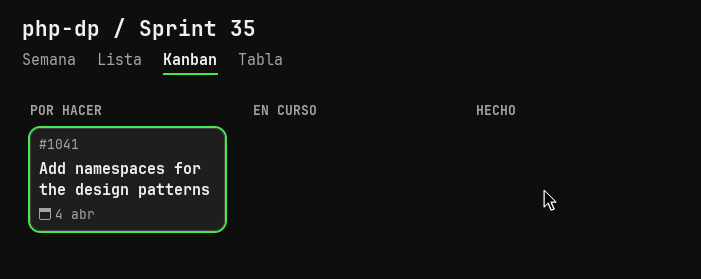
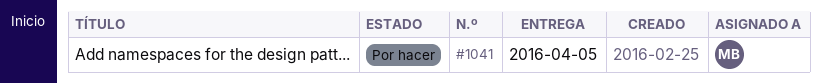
#1041, due: Apr 4 -> Apr 5

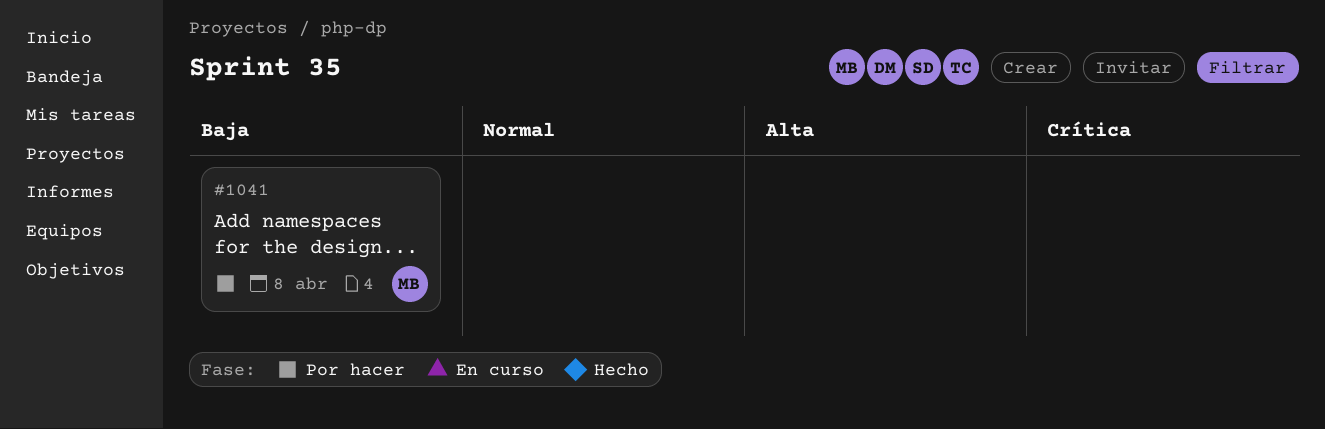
#1041, due: Apr 5 -> Apr 8

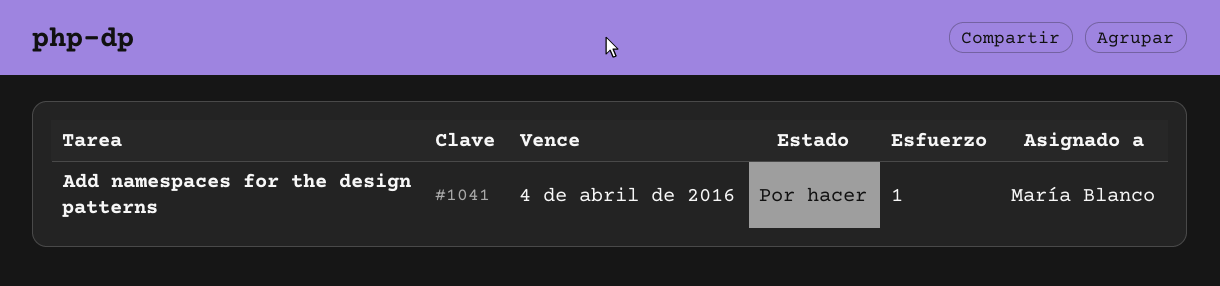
#1041, due: Apr 8 -> Apr 4

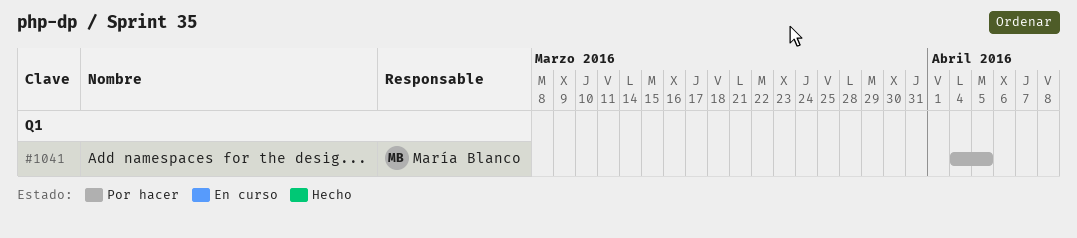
#1041, due: Apr 4 -> Apr 5

